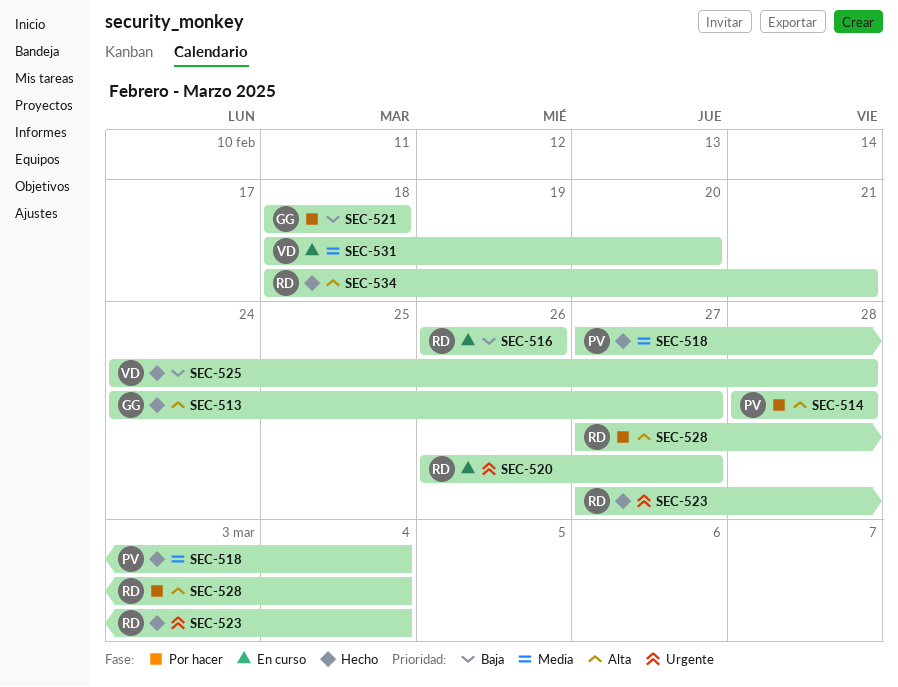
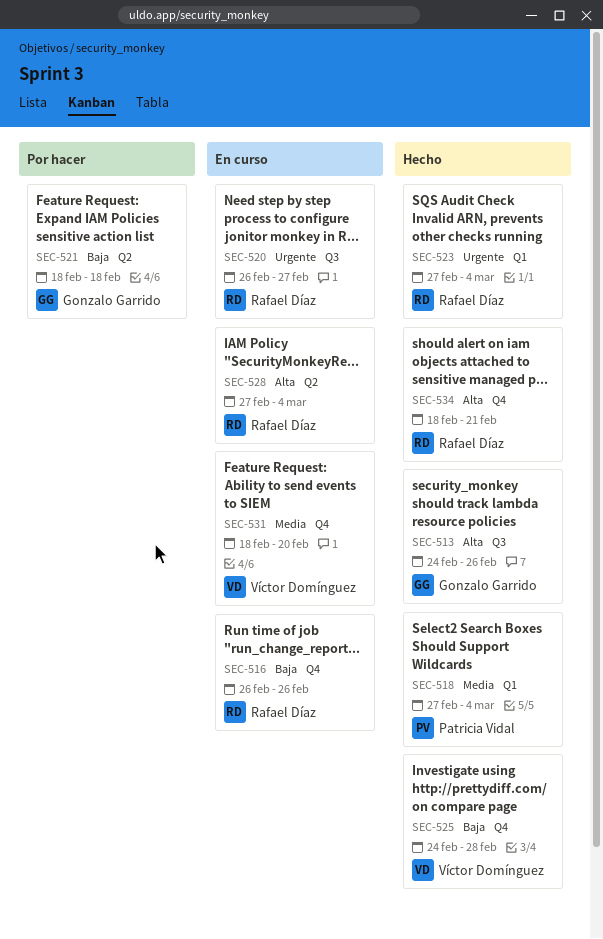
SEC-513, due: Feb 27 -> Feb 26
SEC-514: present -> none
SEC-528, status: Por hacer -> En curso

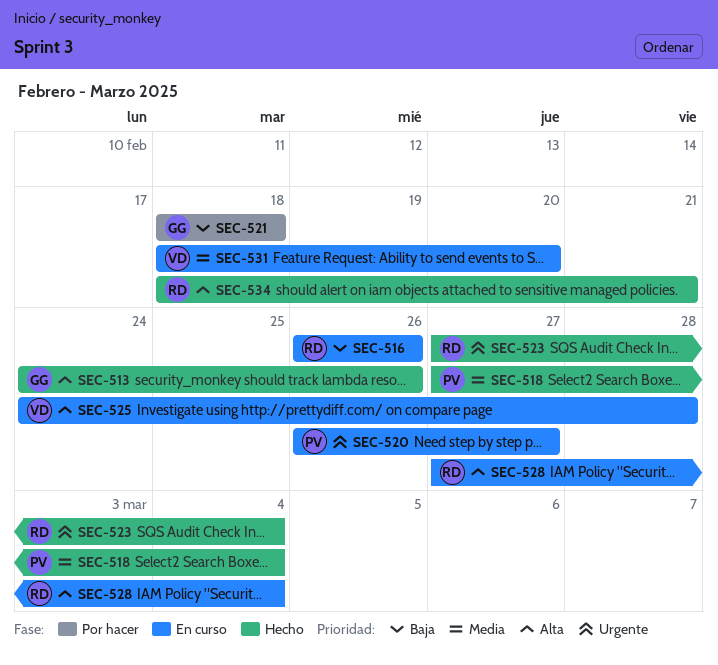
SEC-520, owner: Rafael Díaz -> Patricia Vidal
SEC-525, status: Hecho -> En curso
SEC-525, priority: Baja -> Alta

